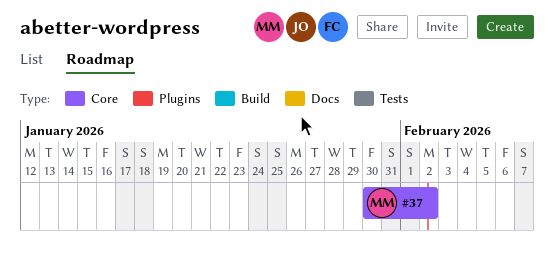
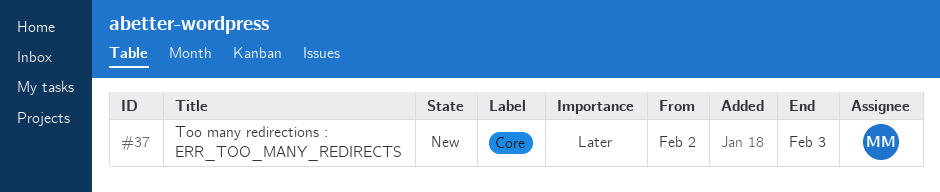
#37, start: Jan 30 -> Feb 2
#37, due: Feb 2 -> Feb 3

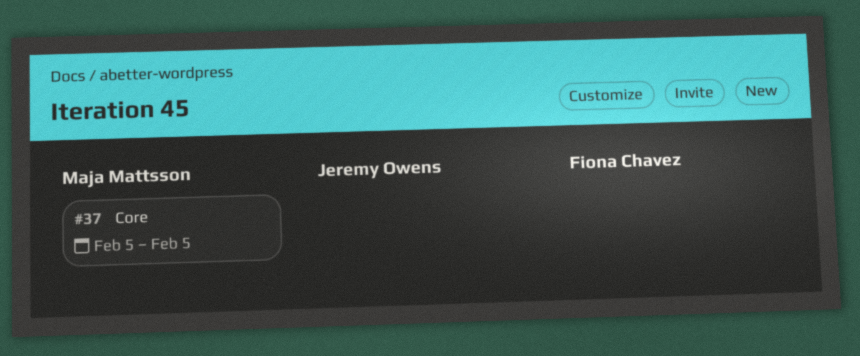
#37, start: Feb 2 -> Feb 5
#37, due: Feb 3 -> Feb 5

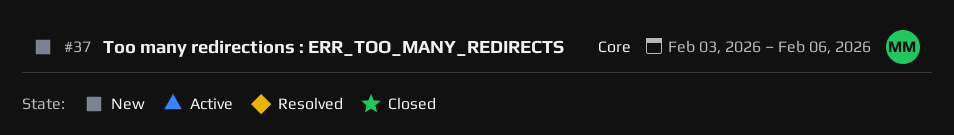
#37, start: Feb 5 -> Feb 3
#37, due: Feb 5 -> Feb 6

